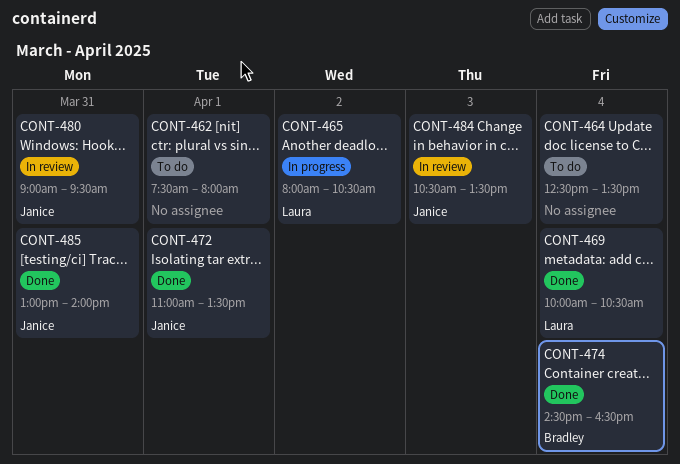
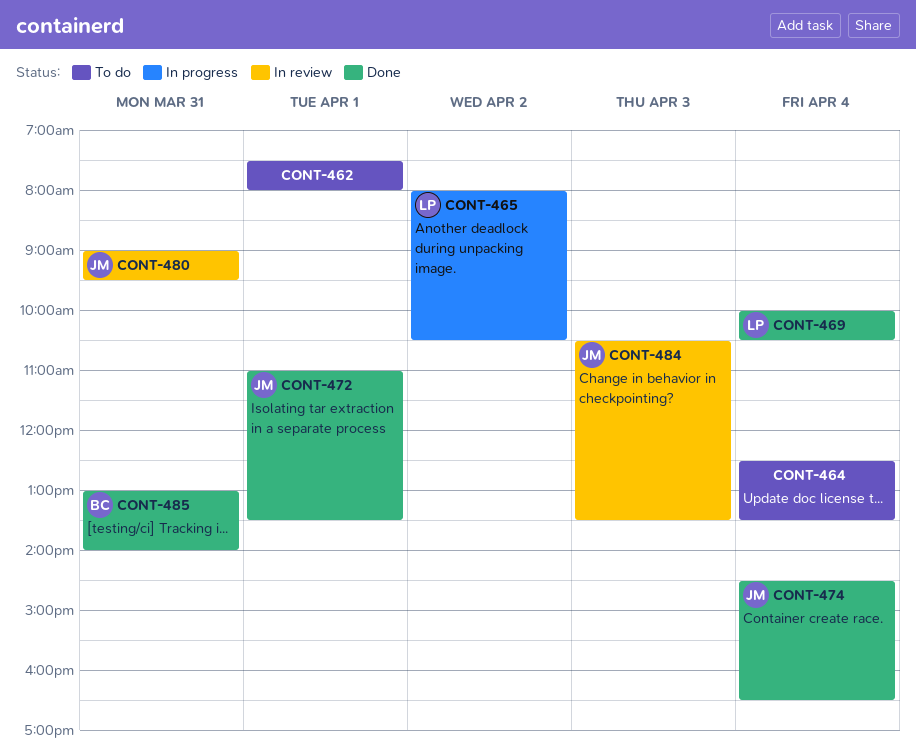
CONT-474, owner: Bradley -> Janice
CONT-485, owner: Janice -> Bradley

